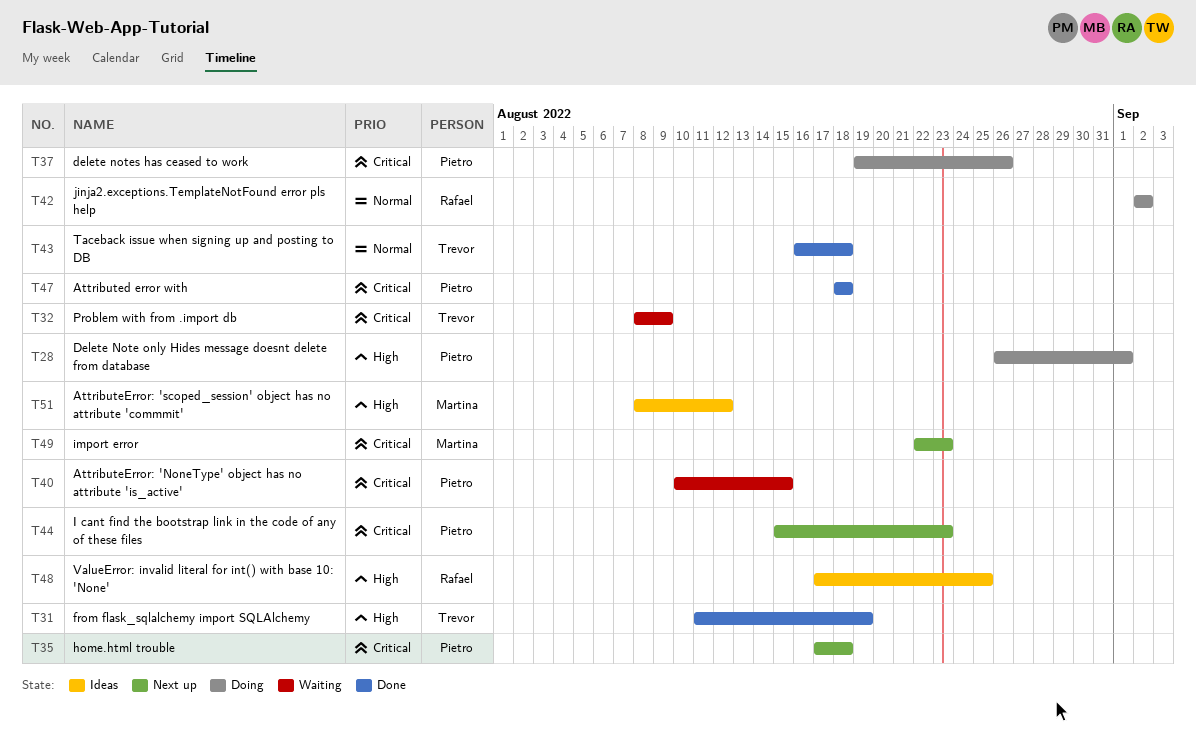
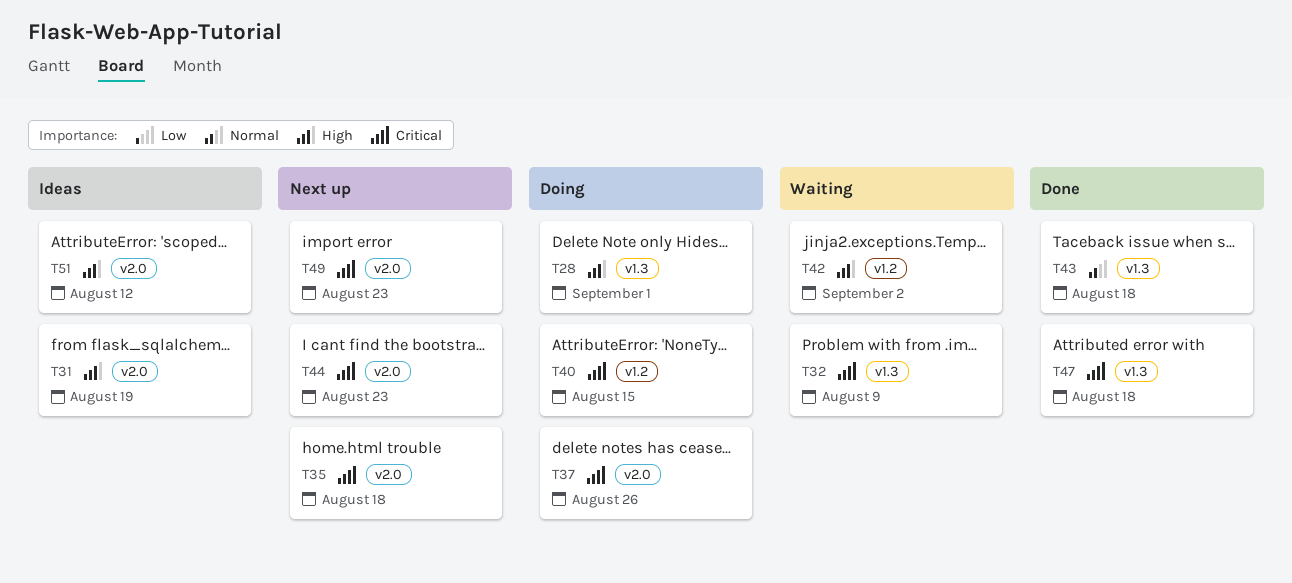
T31, status: Done -> Ideas
T40, status: Waiting -> Doing
T42, status: Doing -> Waiting
T42, priority: Normal -> High
T48: present -> none

